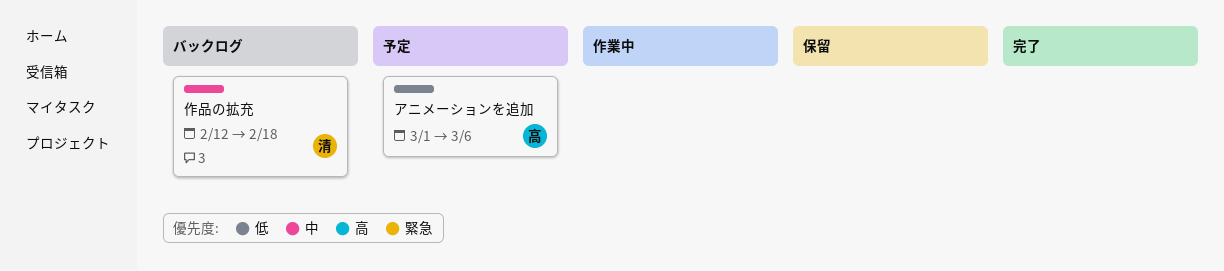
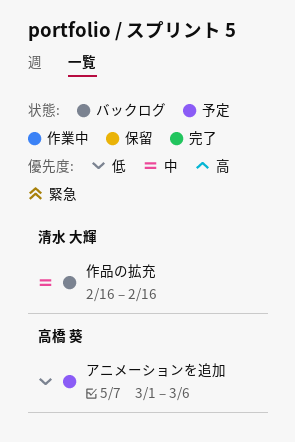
作品の拡充, start: Feb 12 -> Feb 16
作品の拡充, due: Feb 18 -> Feb 16

